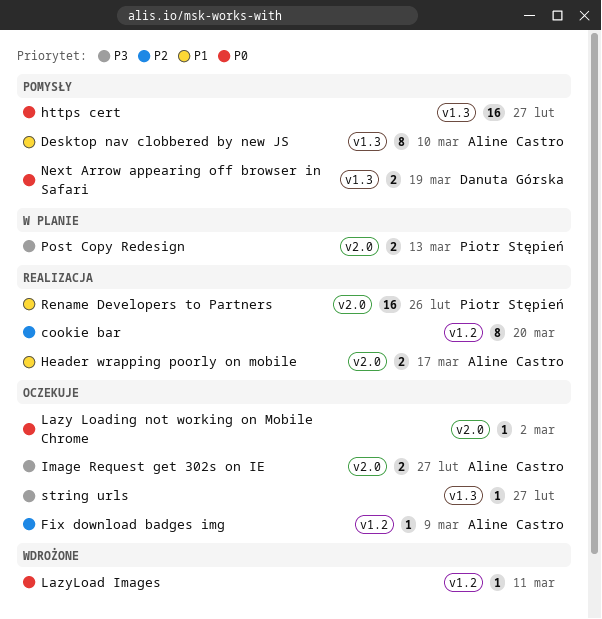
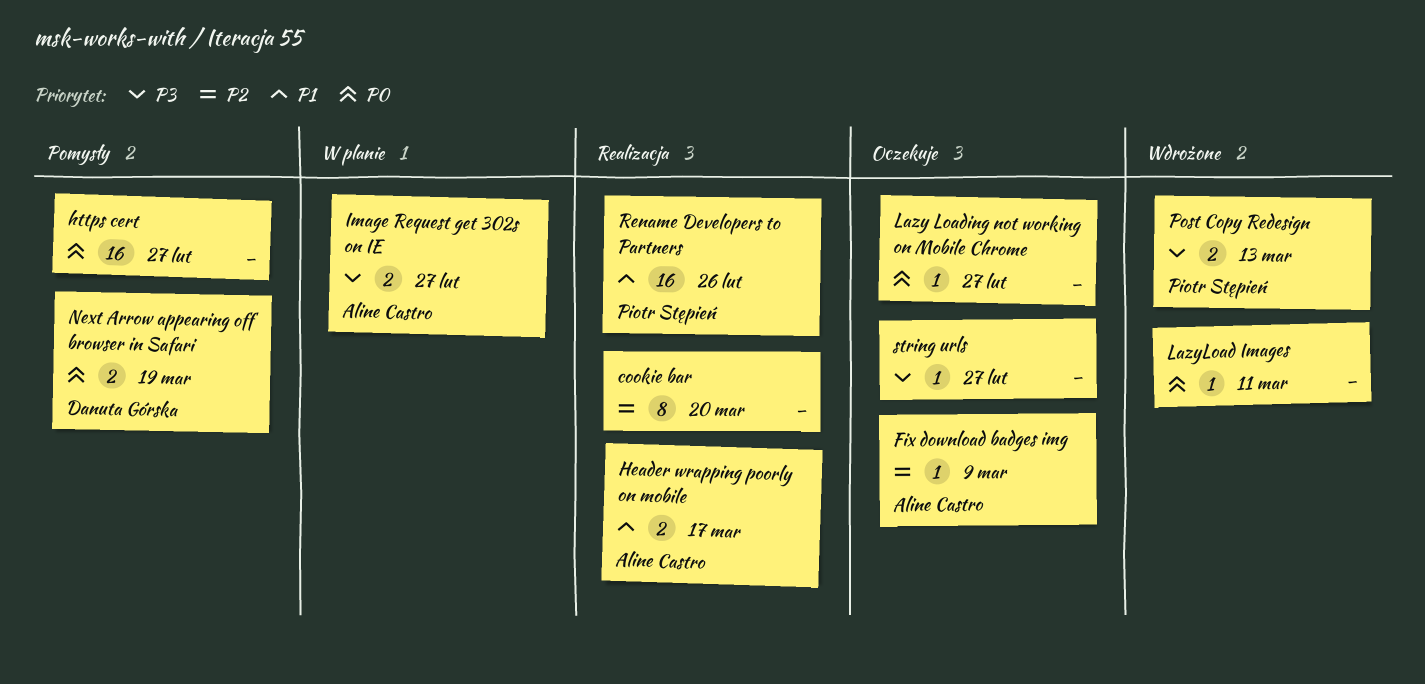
Desktop nav clobbered by new JS: present -> none
Image Request get 302s on IE, status: Oczekuje -> W planie
Lazy Loading not working on Mobile Chrome, due: Mar 2 -> Feb 27
Post Copy Redesign, status: W planie -> Wdrożone

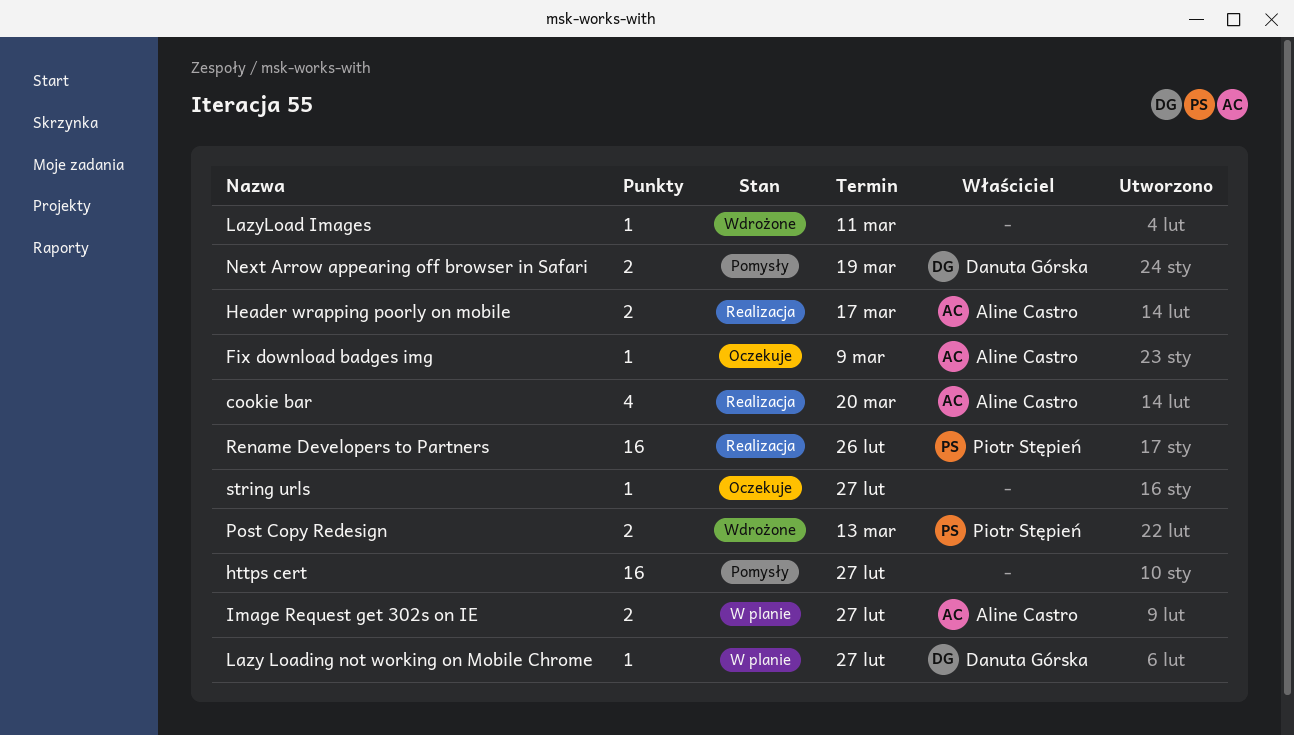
cookie bar, owner: none -> Aline Castro
cookie bar, estimate: 8 -> 4
Lazy Loading not working on Mobile Chrome, status: Oczekuje -> W planie
Lazy Loading not working on Mobile Chrome, owner: none -> Danuta Górska

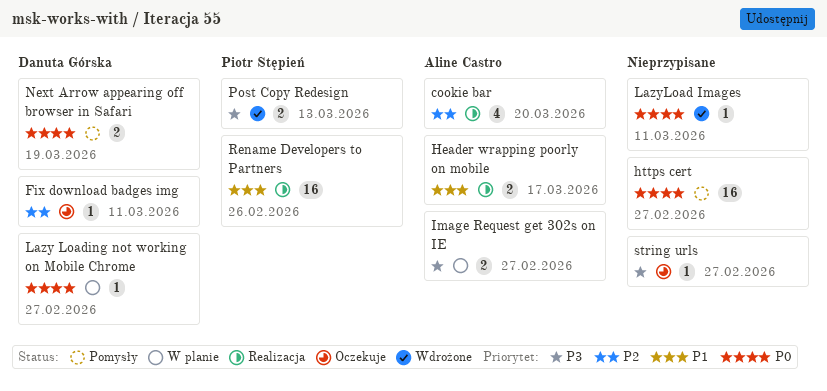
Fix download badges img, owner: Aline Castro -> Danuta Górska
Fix download badges img, due: Mar 9 -> Mar 11

